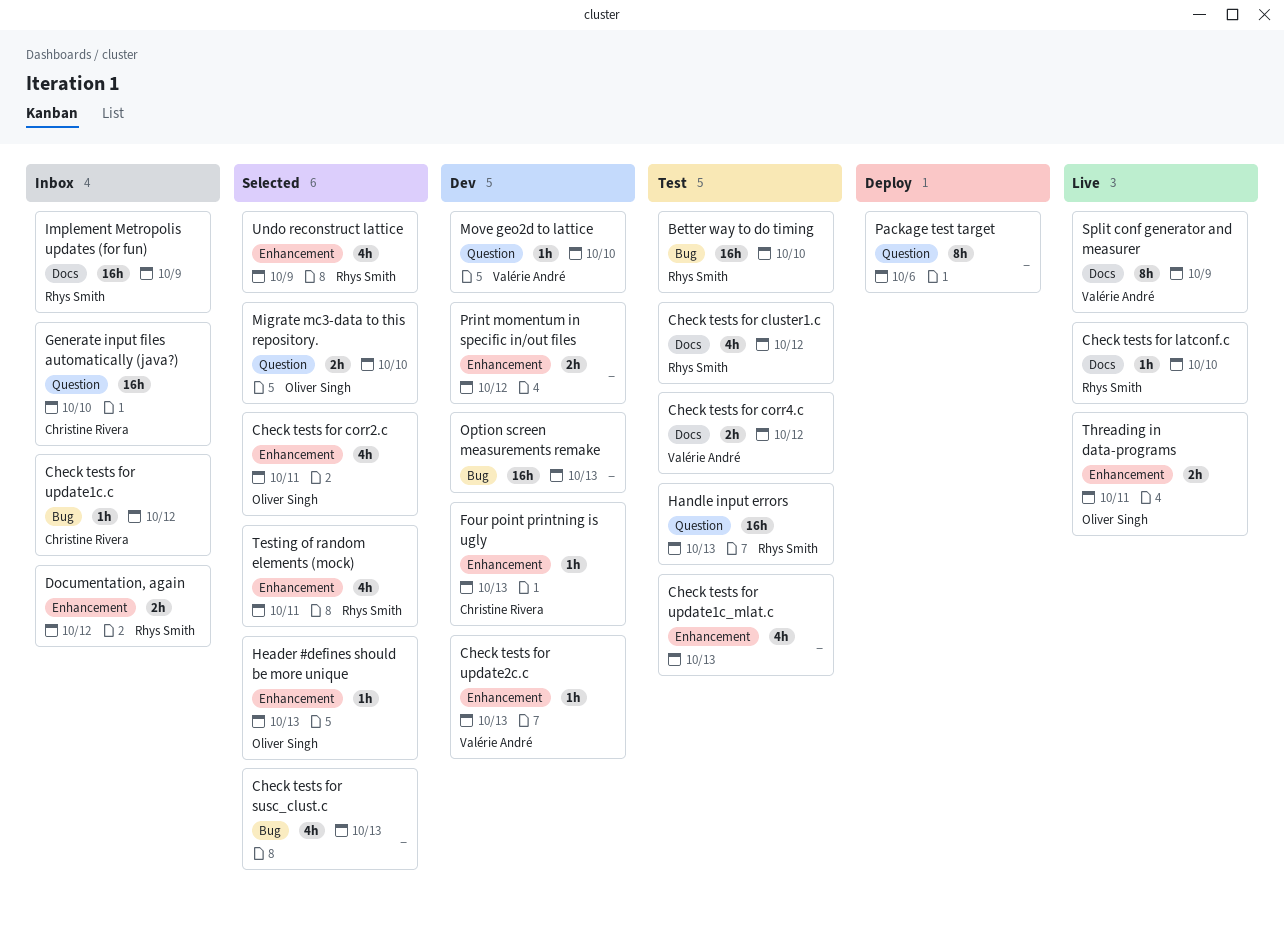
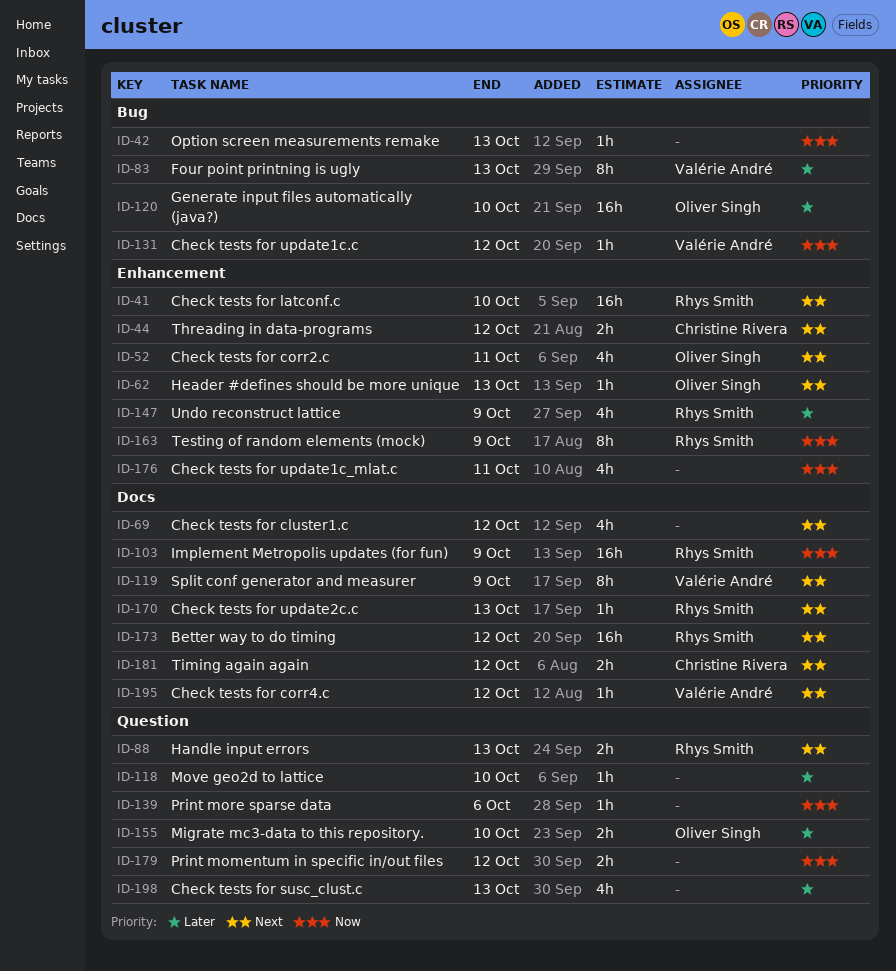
Better way to do timing, label: Bug -> Docs
Better way to do timing, due: Oct 10 -> Oct 12
Check tests for cluster1.c, owner: Rhys Smith -> none
Check tests for corr4.c, estimate: 2h -> 1h
Check tests for latconf.c, label: Docs -> Enhancement
Check tests for latconf.c, estimate: 1h -> 16h
Check tests for susc_clust.c, label: Bug -> Question
Check tests for update1c.c, owner: Christine Rivera -> Valérie André
Check tests for update1c_mlat.c, due: Oct 13 -> Oct 11
Check tests for update2c.c, owner: Valérie André -> Rhys Smith
Check tests for update2c.c, label: Enhancement -> Docs
Documentation, again: present -> none
Four point printning is ugly, owner: Christine Rivera -> Valérie André
Four point printning is ugly, label: Enhancement -> Bug
Four point printning is ugly, estimate: 1h -> 8h
Generate input files automatically (java?), owner: Christine Rivera -> Oliver Singh
Generate input files automatically (java?), label: Question -> Bug
Handle input errors, estimate: 16h -> 2h
Move geo2d to lattice, owner: Valérie André -> none
Option screen measurements remake, estimate: 16h -> 1h
Package test target: present -> none
Print momentum in specific in/out files, label: Enhancement -> Question
Print more sparse data: none -> present
Testing of random elements (mock), estimate: 4h -> 8h
Testing of random elements (mock), due: Oct 11 -> Oct 9
Threading in data-programs, owner: Oliver Singh -> Christine Rivera
Threading in data-programs, due: Oct 11 -> Oct 12
Timing again again: none -> present

